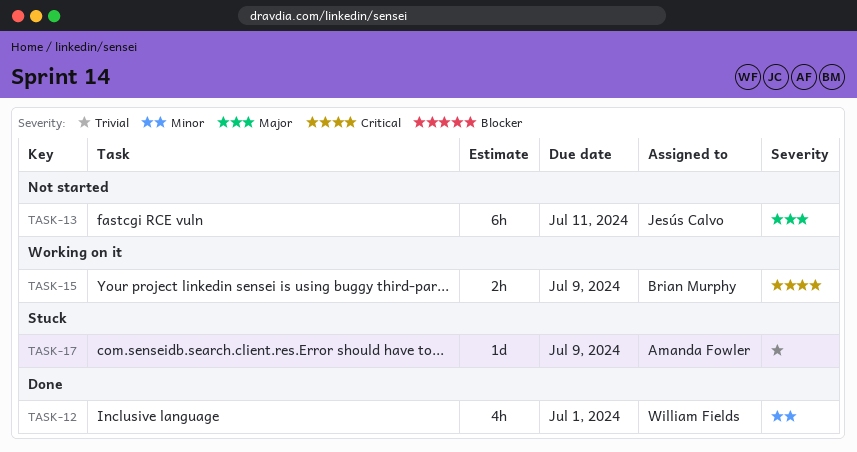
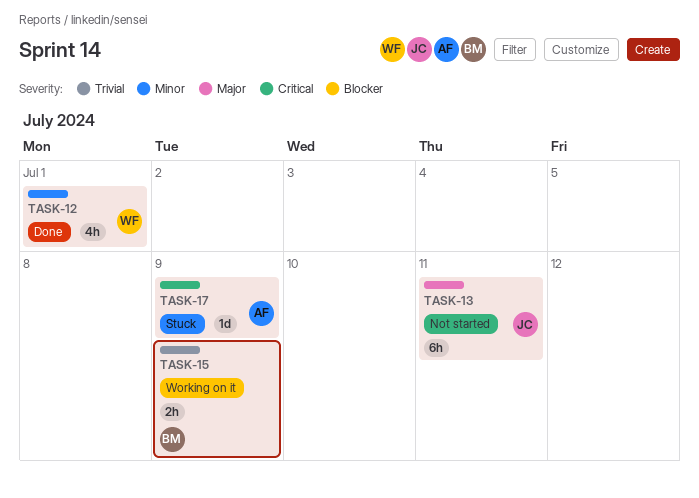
TASK-15, priority: Critical -> Trivial
TASK-17, priority: Trivial -> Critical

